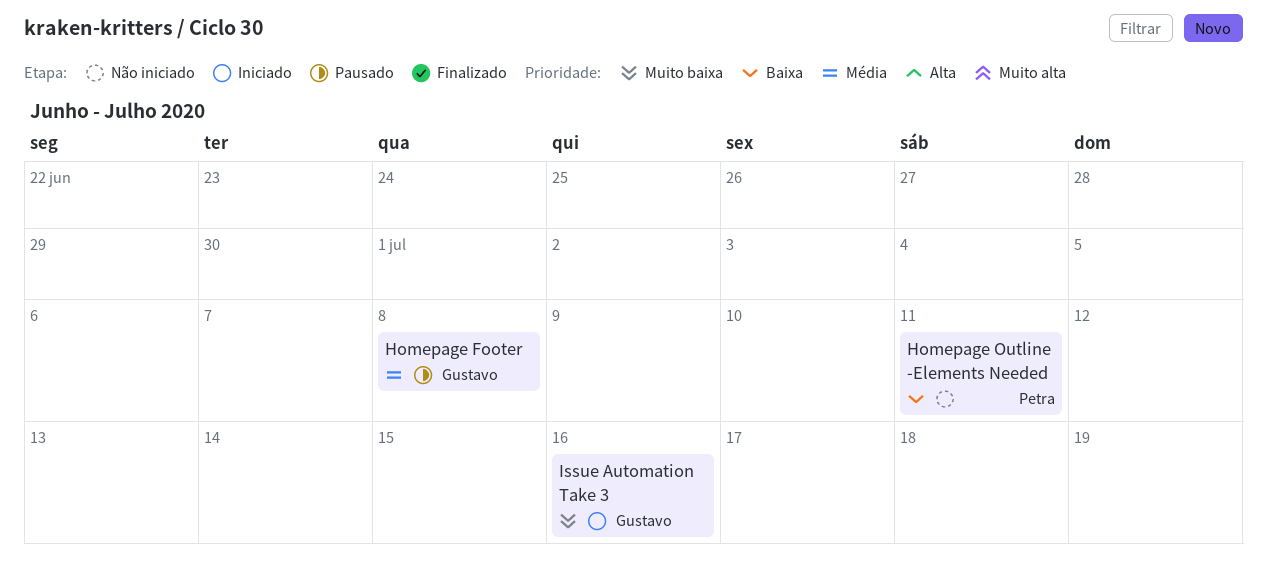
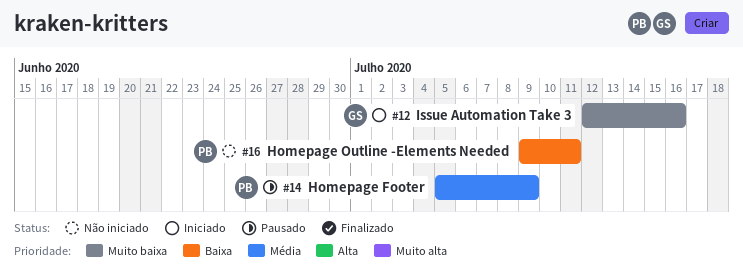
Homepage Footer, owner: Gustavo -> Petra
Homepage Footer, due: Jul 8 -> Jul 9

